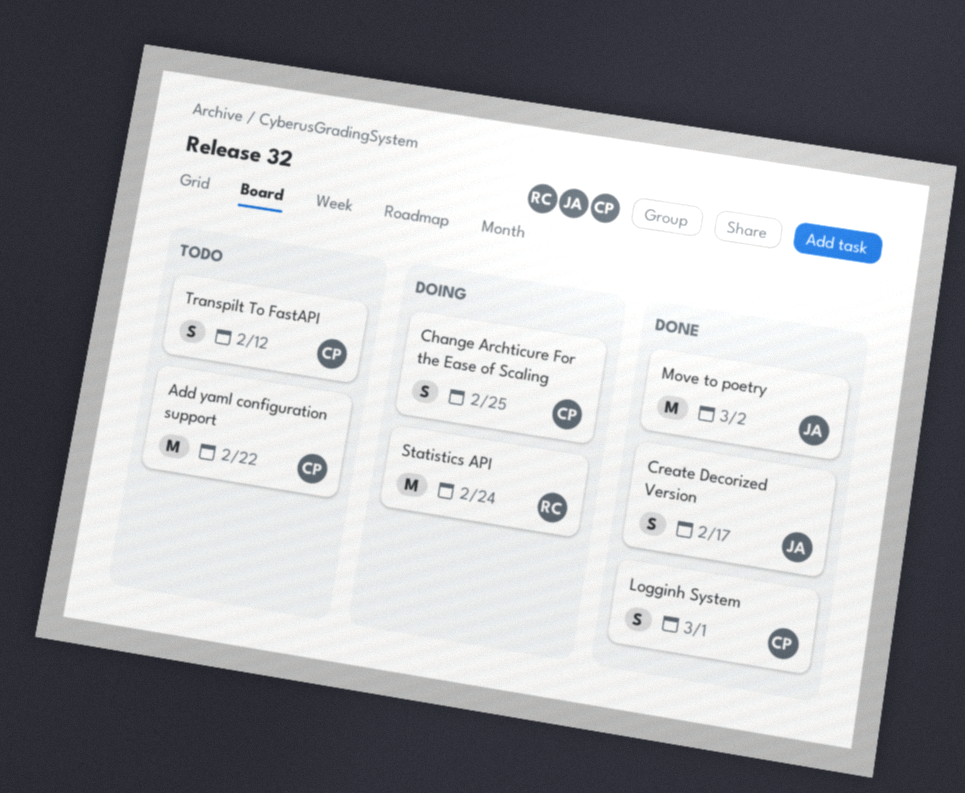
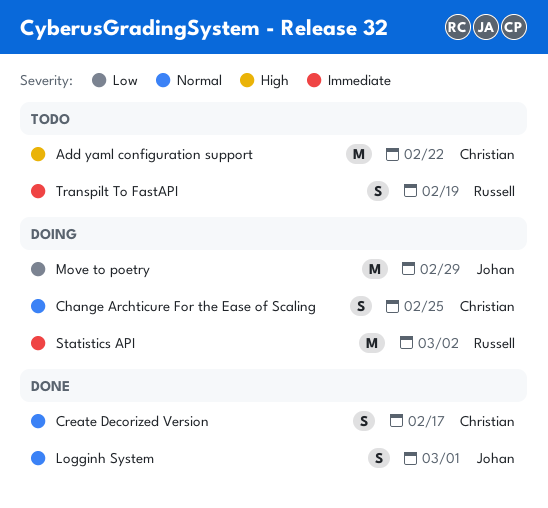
Create Decorized Version, owner: Johan -> Christian
Logginh System, owner: Christian -> Johan
Move to poetry, status: Done -> Doing
Move to poetry, due: Mar 2 -> Feb 29
Statistics API, due: Feb 24 -> Mar 2
Transpilt To FastAPI, owner: Christian -> Russell
Transpilt To FastAPI, due: Feb 12 -> Feb 19

